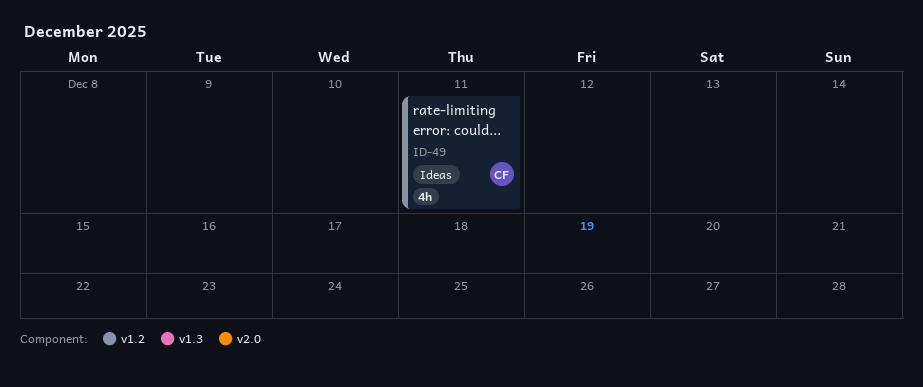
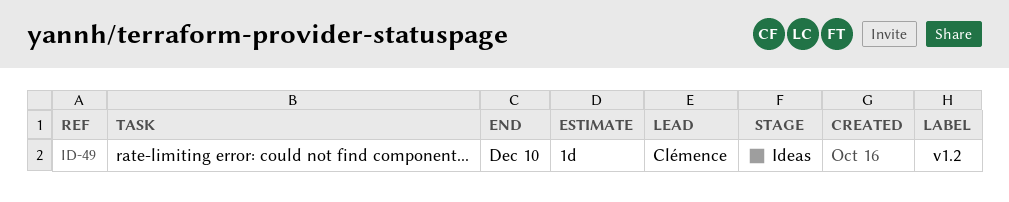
ID-49, estimate: 4h -> 1d
ID-49, due: Dec 11 -> Dec 10

